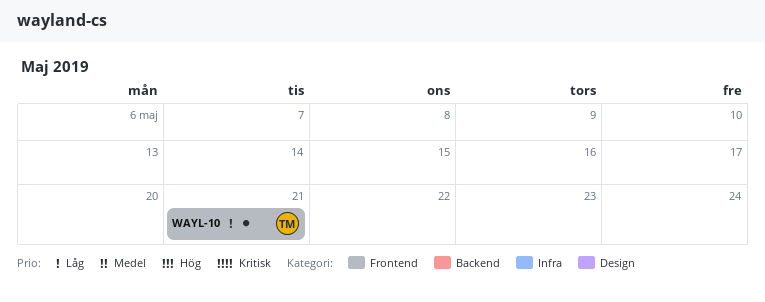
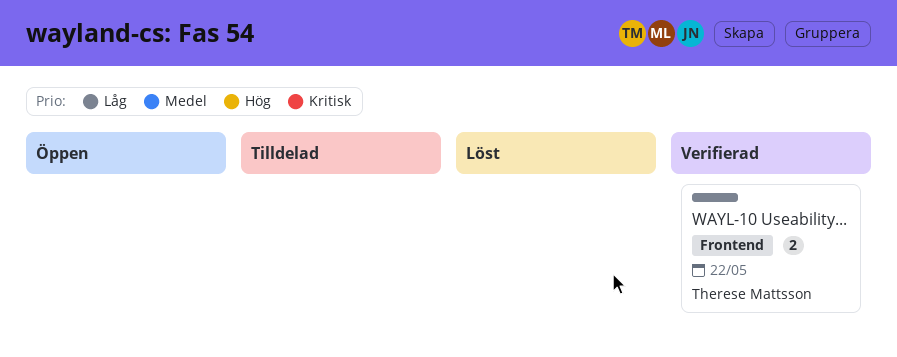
WAYL-10, estimate: 1 -> 2
WAYL-10, due: May 21 -> May 22

